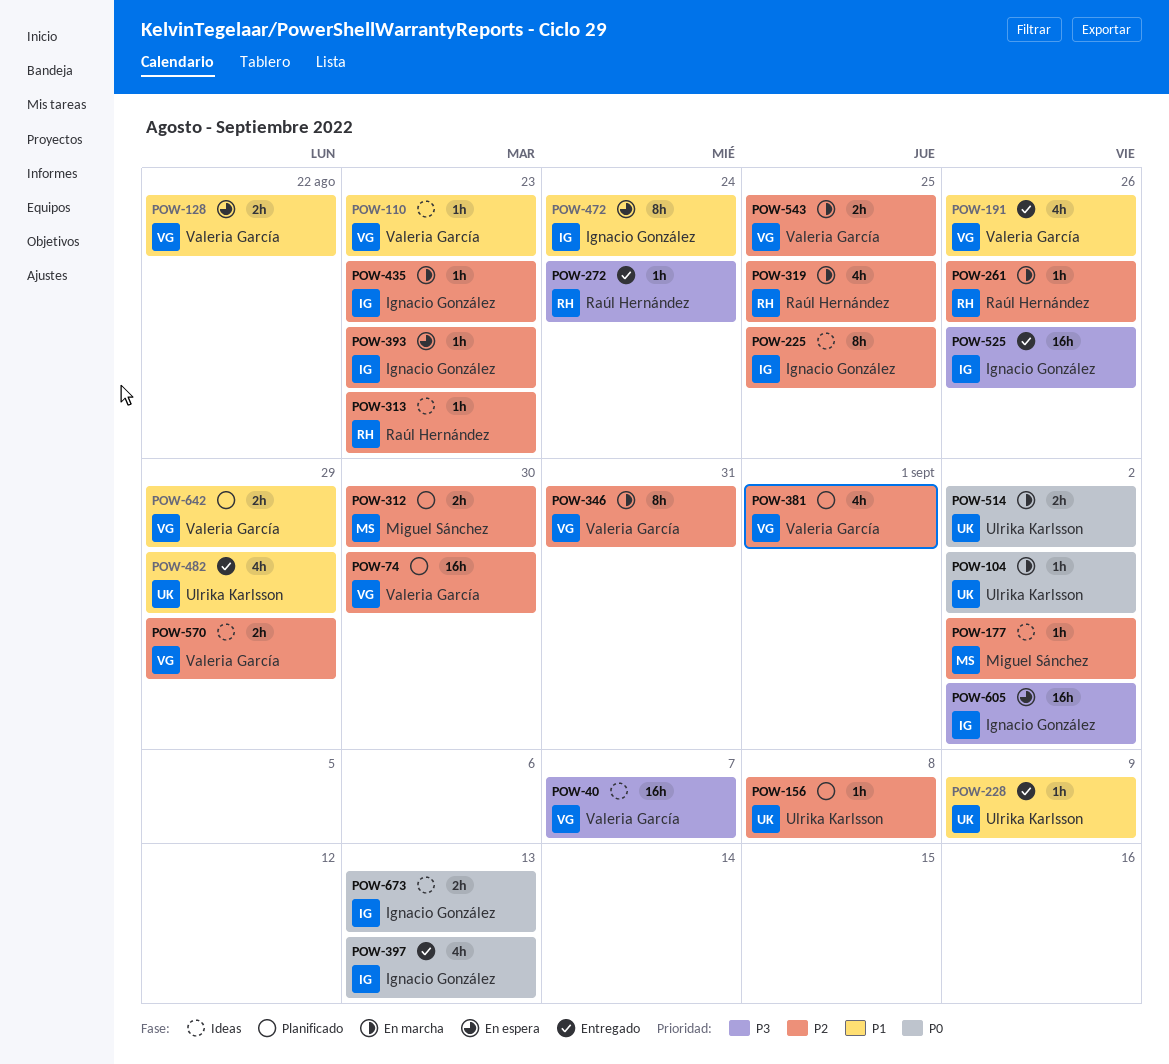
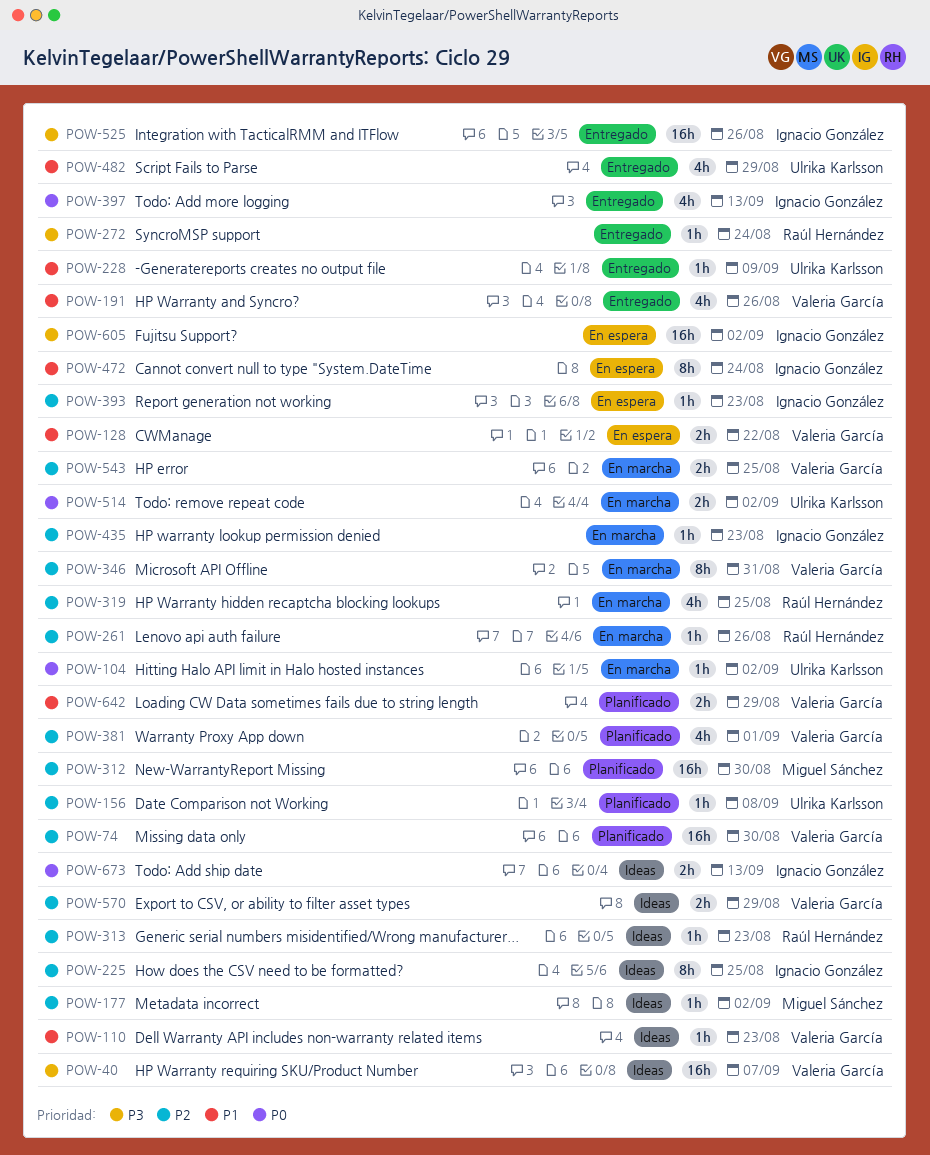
POW-312, estimate: 2h -> 16h

